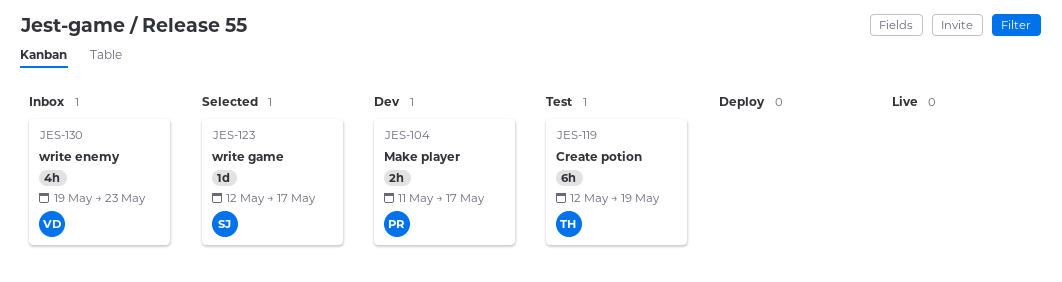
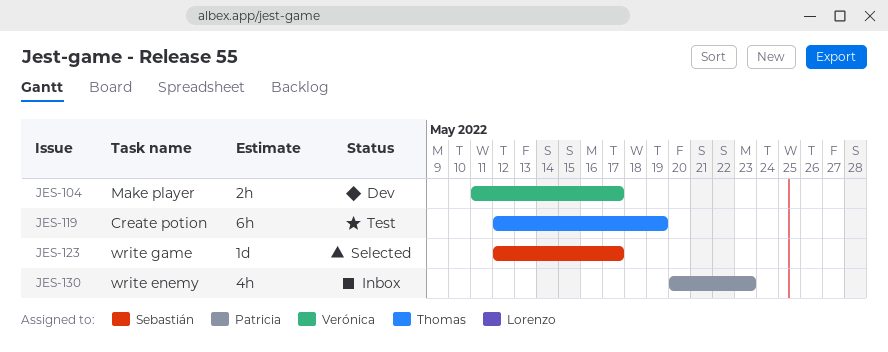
JES-104, owner: Patricia -> Verónica
JES-130, owner: Verónica -> Patricia
JES-130, start: May 19 -> May 20

